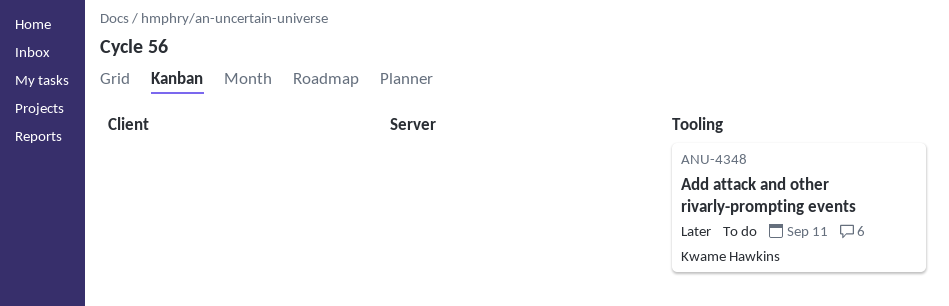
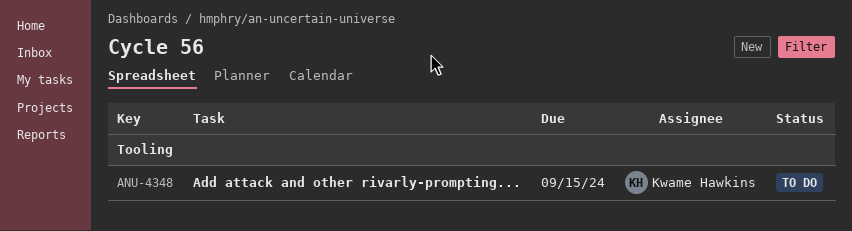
ANU-4348, due: Sep 11 -> Sep 15

